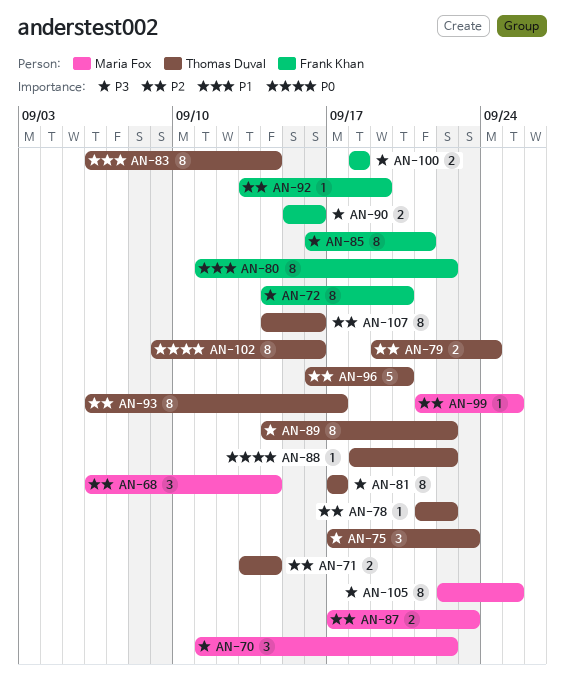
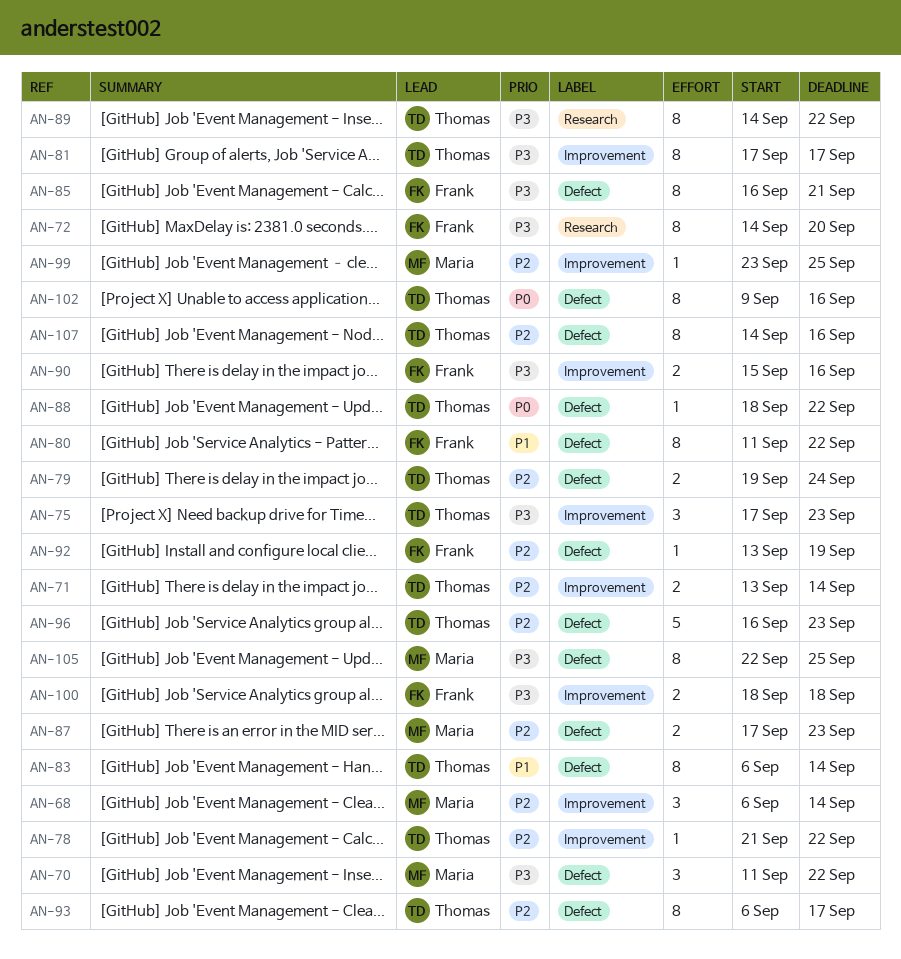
AN-96, due: Sep 20 -> Sep 23
AN-99, start: Sep 21 -> Sep 23

